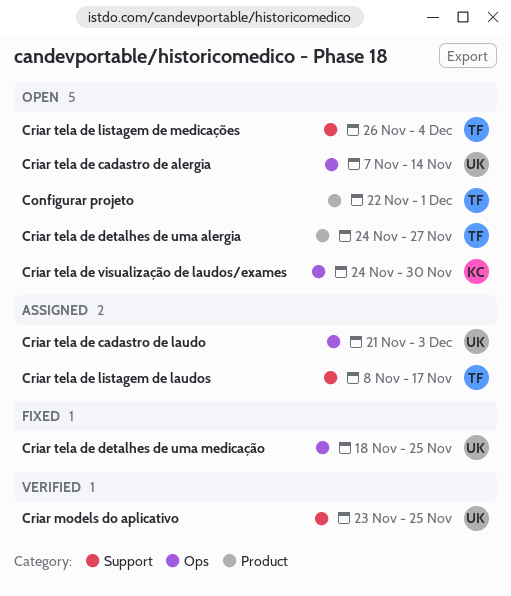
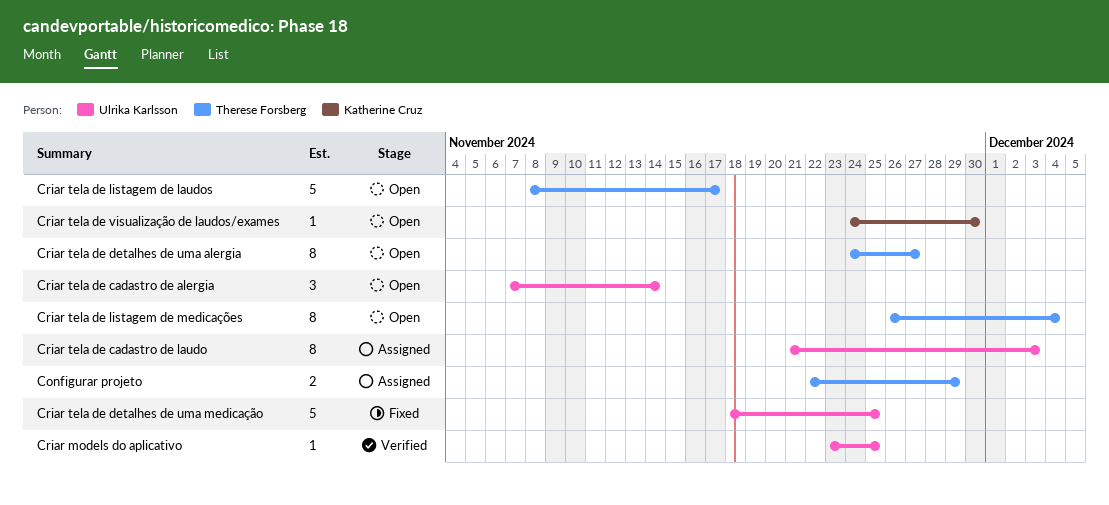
Configurar projeto, status: Open -> Assigned
Configurar projeto, due: Dec 1 -> Nov 29
Criar tela de listagem de laudos, status: Assigned -> Open

